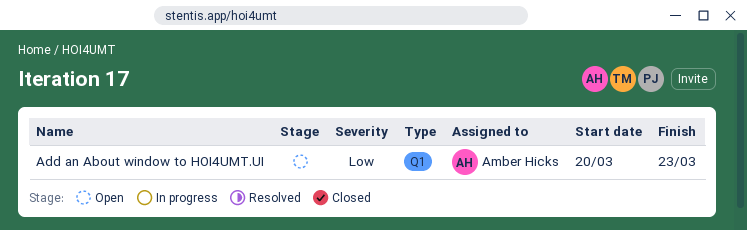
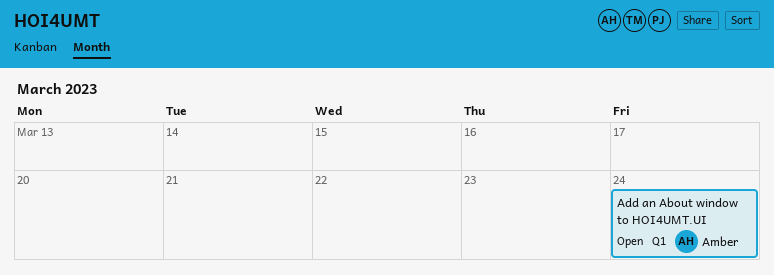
Add an About window to HOI4UMT.UI, due: Mar 23 -> Mar 24

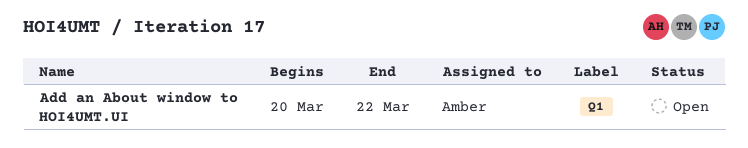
Add an About window to HOI4UMT.UI, due: Mar 24 -> Mar 22

